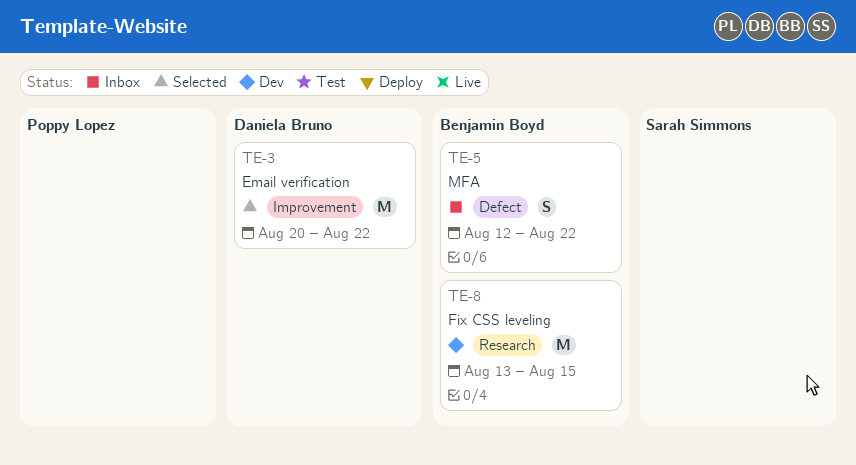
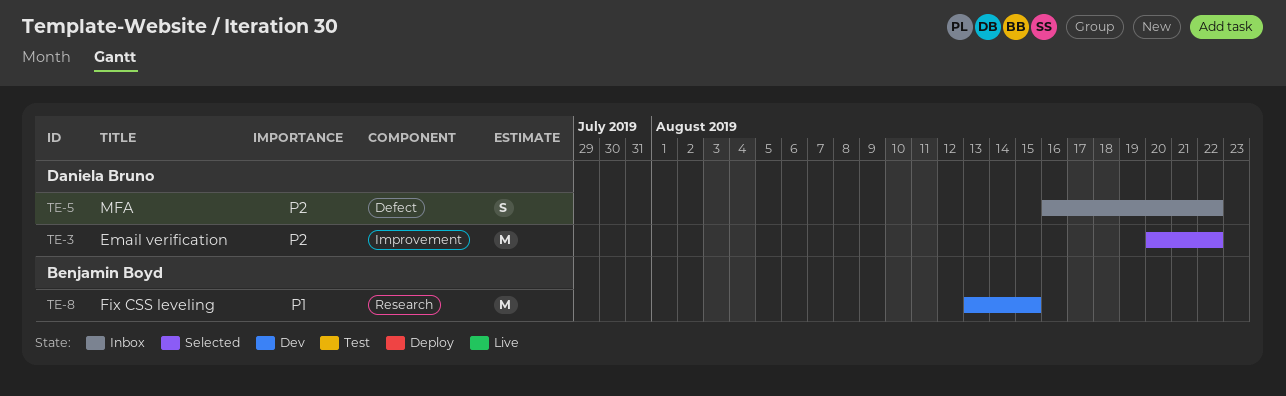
TE-5, owner: Benjamin Boyd -> Daniela Bruno
TE-5, start: Aug 12 -> Aug 16

